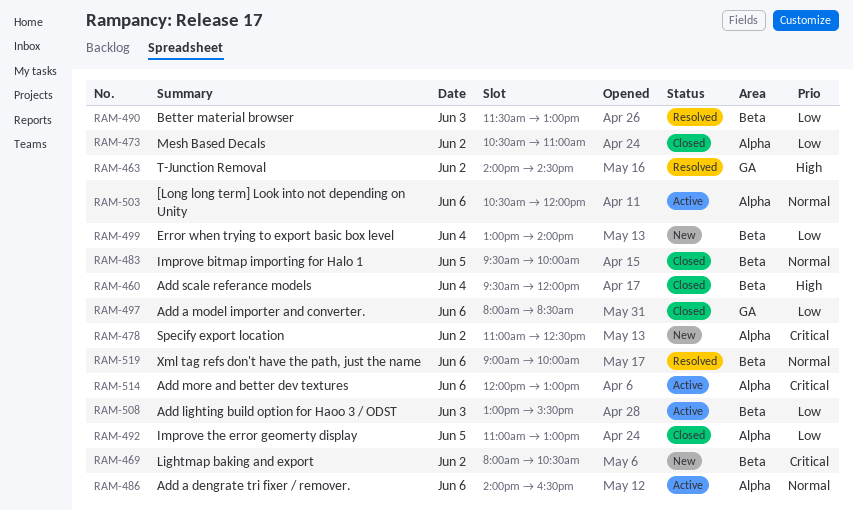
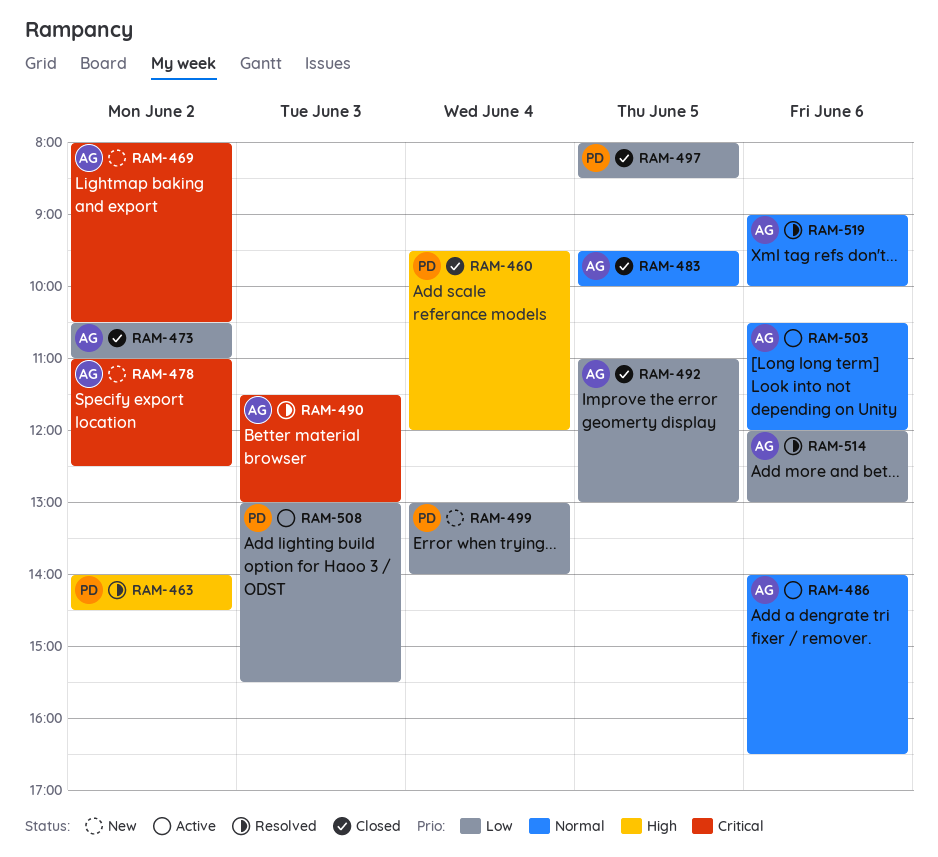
RAM-490, priority: Low -> Critical
RAM-497, day: Jun 6 -> Jun 5
RAM-514, status: Active -> Resolved
RAM-514, priority: Critical -> Low

